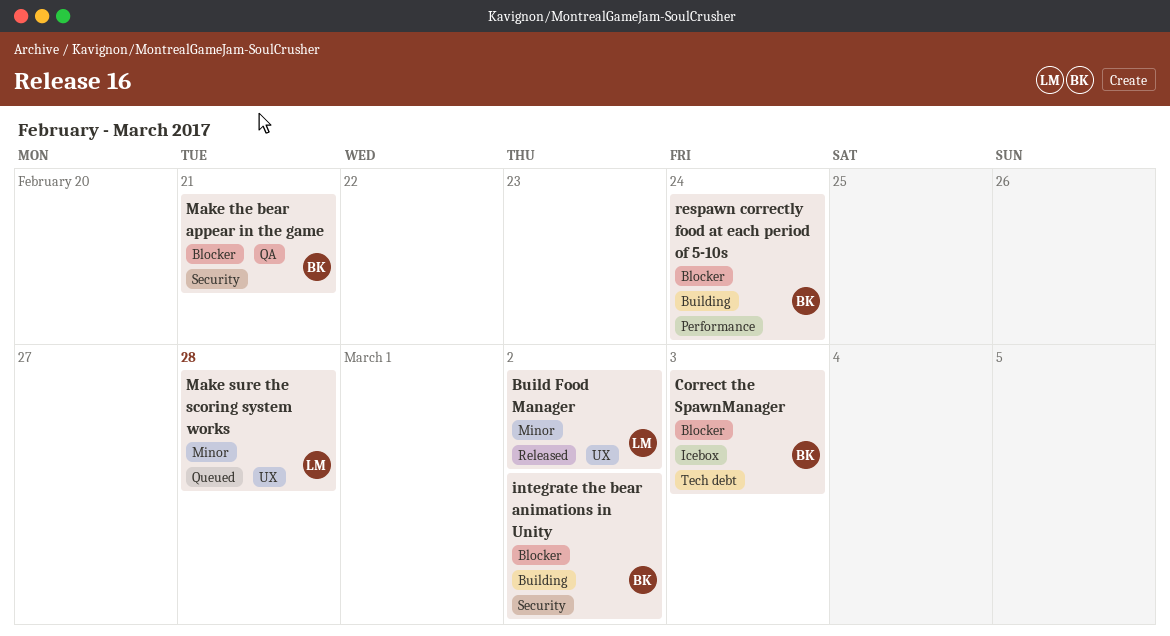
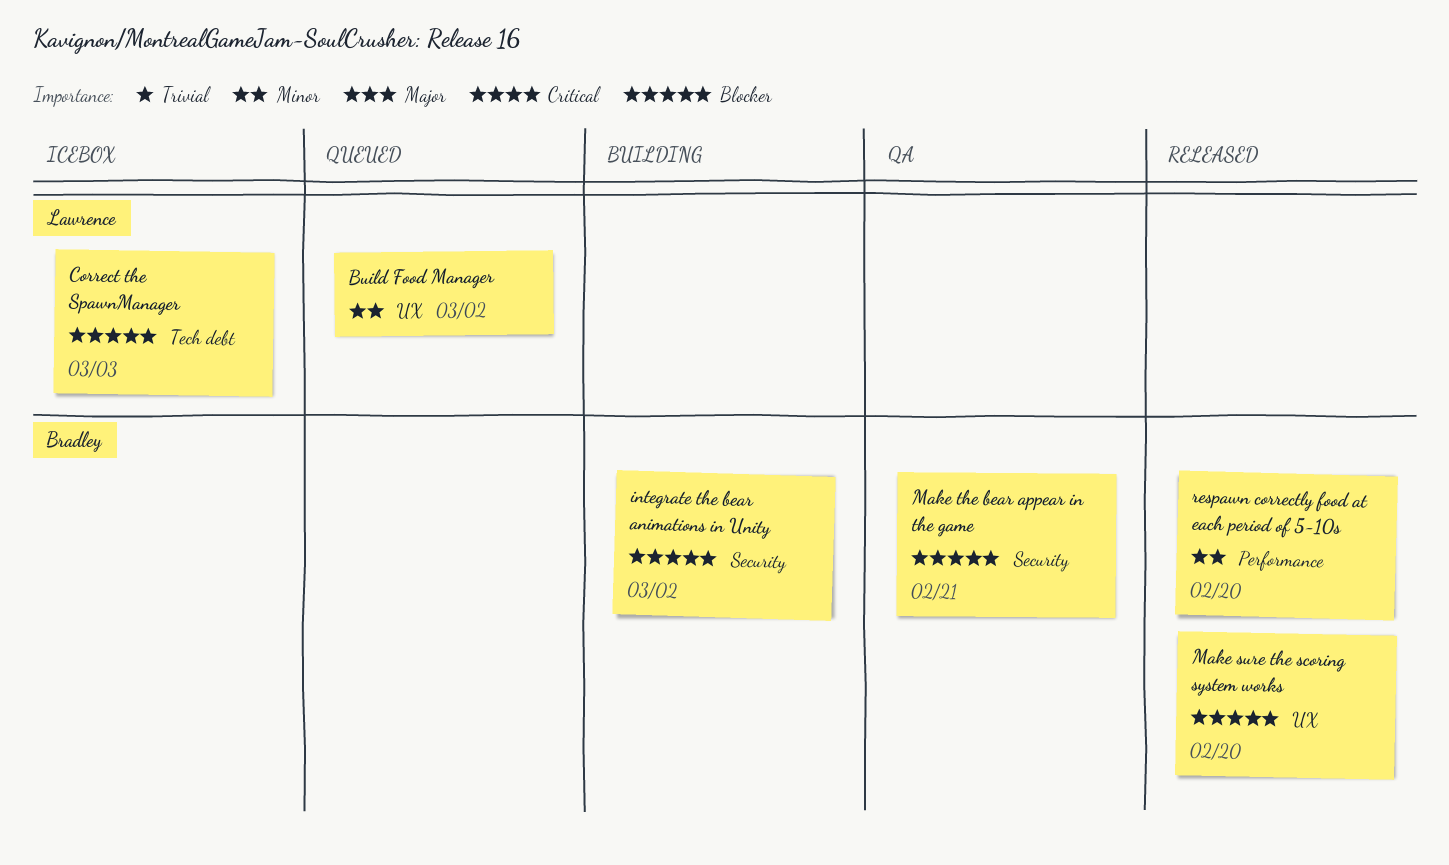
Build Food Manager, status: Released -> Queued
Correct the SpawnManager, owner: Bradley -> Lawrence
Make sure the scoring system works, status: Queued -> Released
Make sure the scoring system works, owner: Lawrence -> Bradley
Make sure the scoring system works, priority: Minor -> Blocker
Make sure the scoring system works, due: Feb 28 -> Feb 20
respawn correctly food at each period of 5-10s, status: Building -> Released
respawn correctly food at each period of 5-10s, priority: Blocker -> Minor
respawn correctly food at each period of 5-10s, due: Feb 24 -> Feb 20

